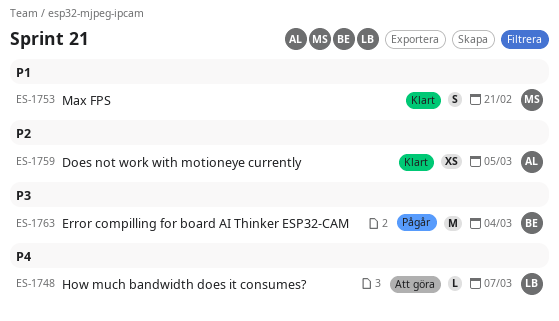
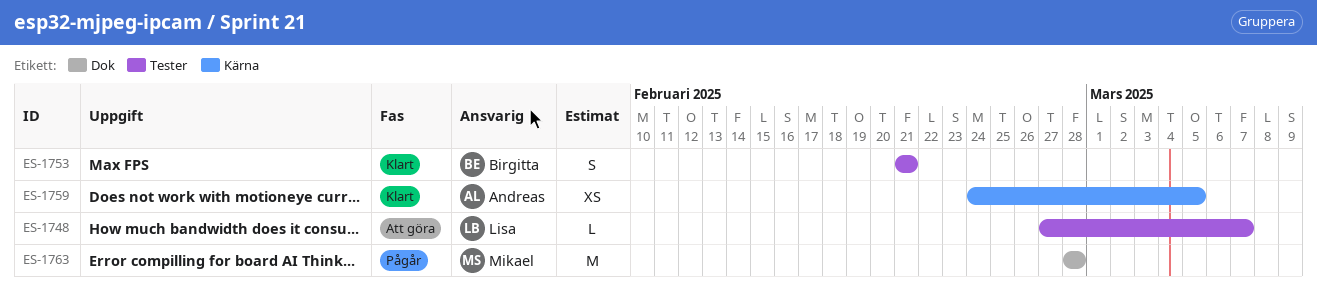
ES-1753, owner: Mikael -> Birgitta
ES-1763, owner: Birgitta -> Mikael
ES-1763, due: Mar 4 -> Feb 28

